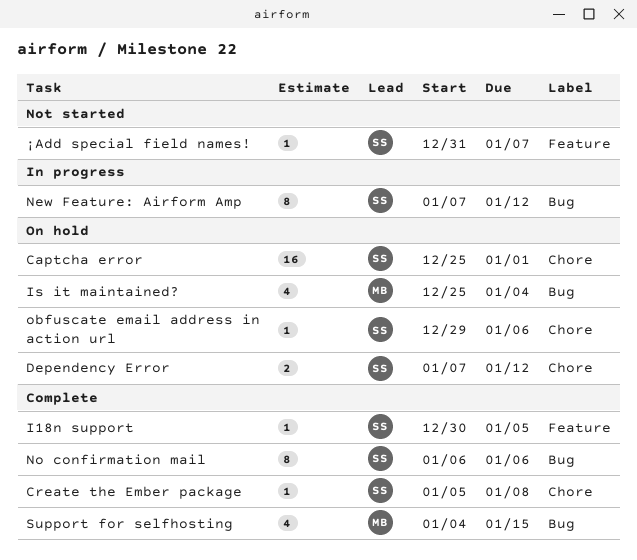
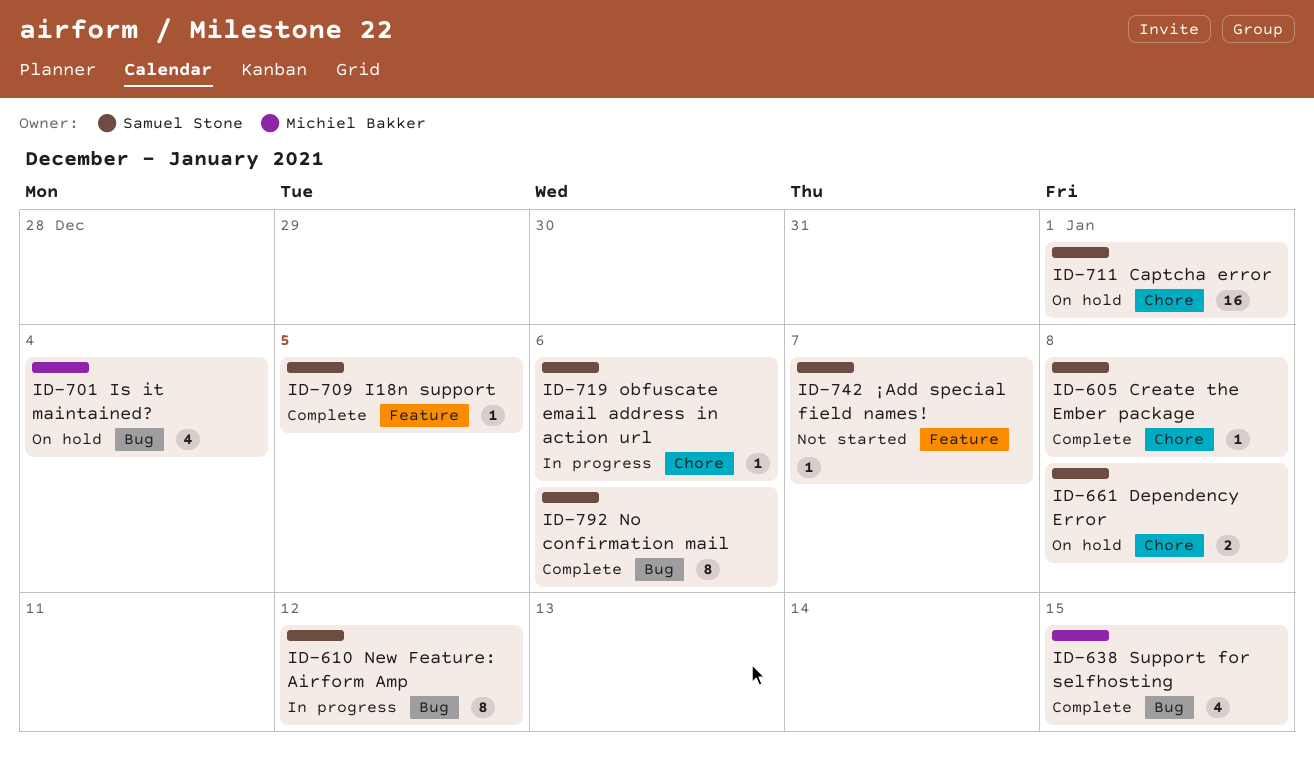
Dependency Error, due: Jan 12 -> Jan 8
obfuscate email address in action url, status: On hold -> In progress

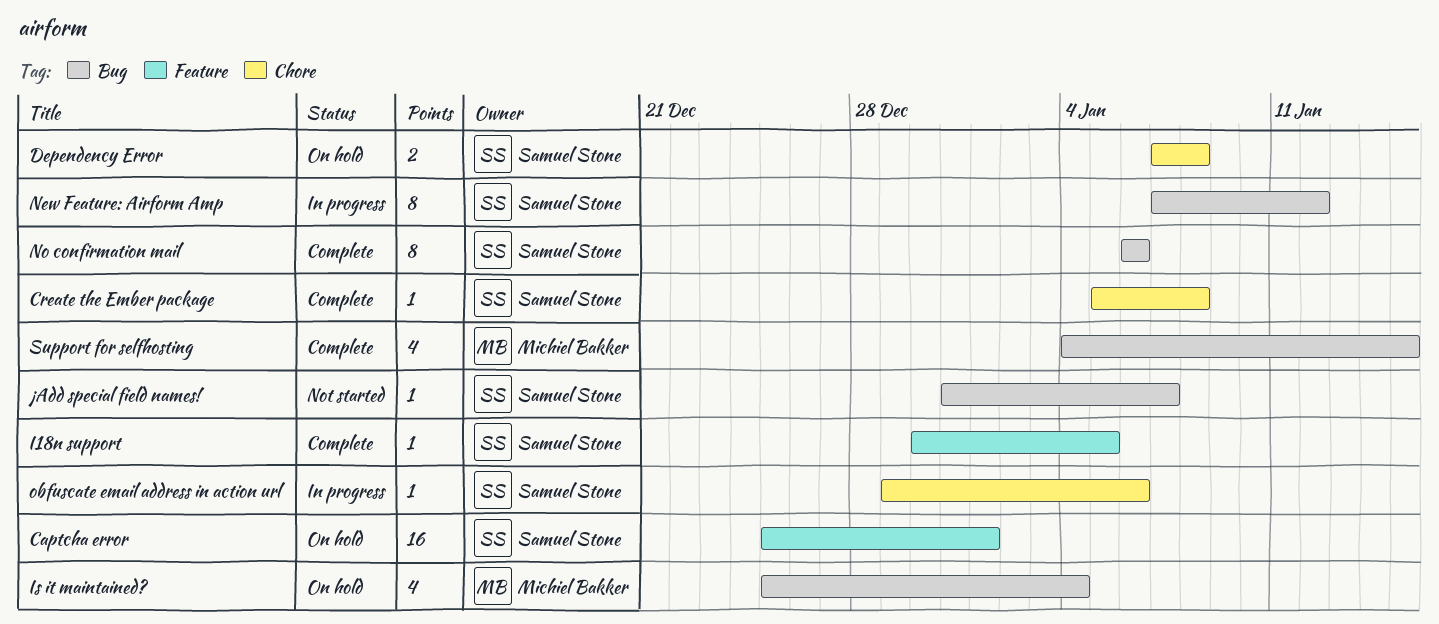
Captcha error, label: Chore -> Feature
¡Add special field names!, label: Feature -> Bug

